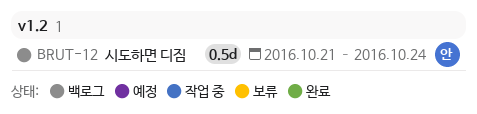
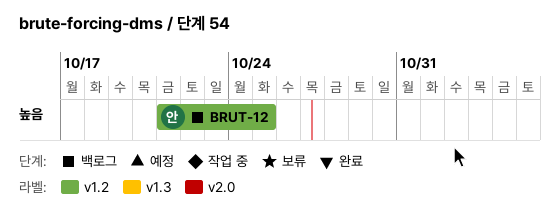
BRUT-12, due: Oct 24 -> Oct 25

